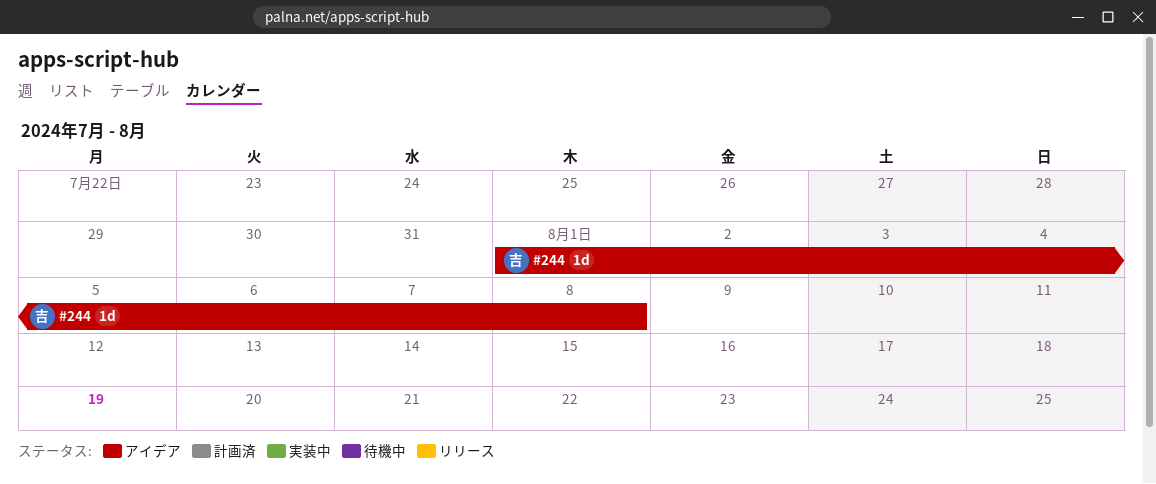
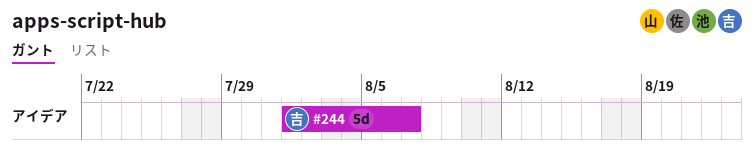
#244, estimate: 1d -> 5d
#244, due: Aug 8 -> Aug 7

